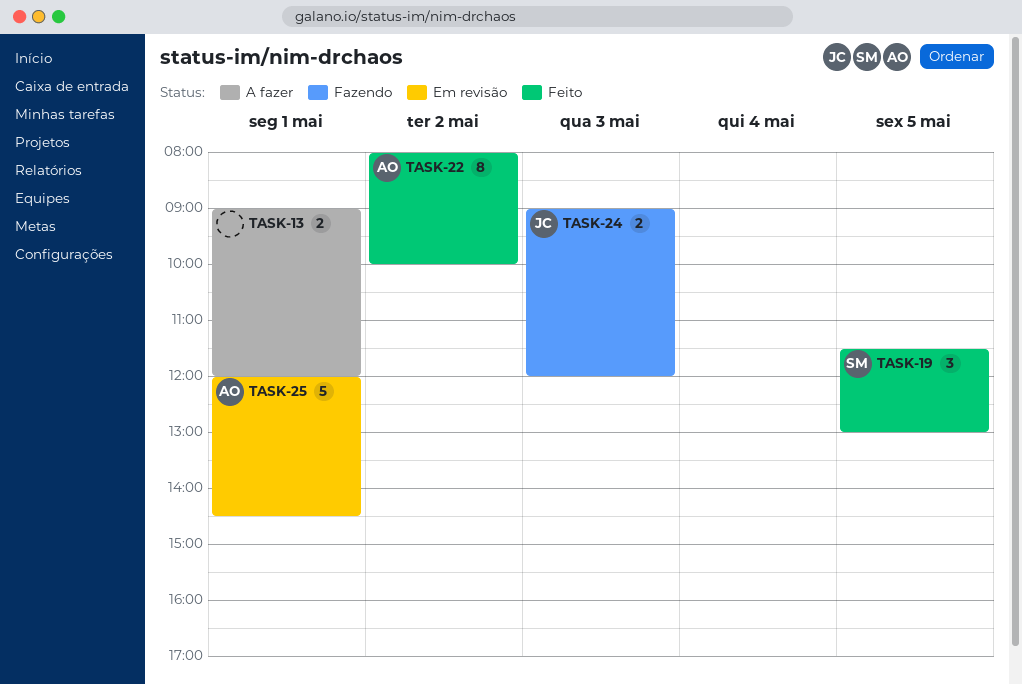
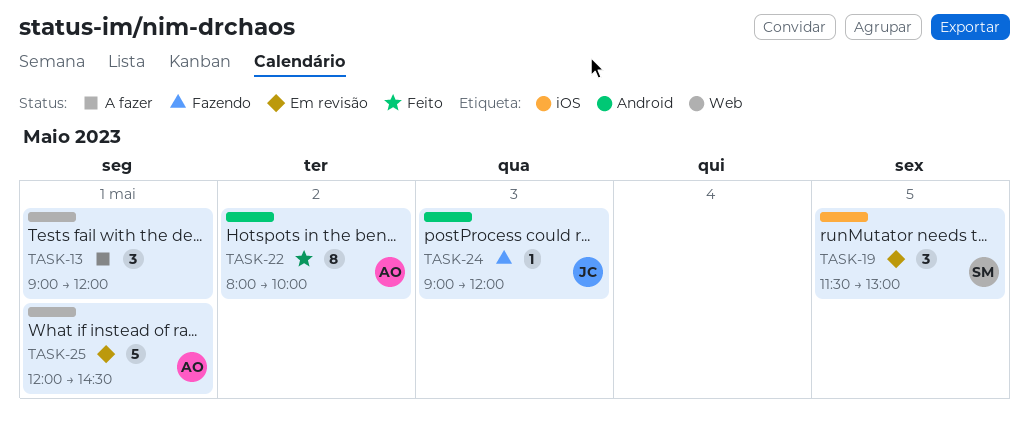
TASK-13, estimate: 2 -> 3
TASK-19, status: Feito -> Em revisão
TASK-24, estimate: 2 -> 1

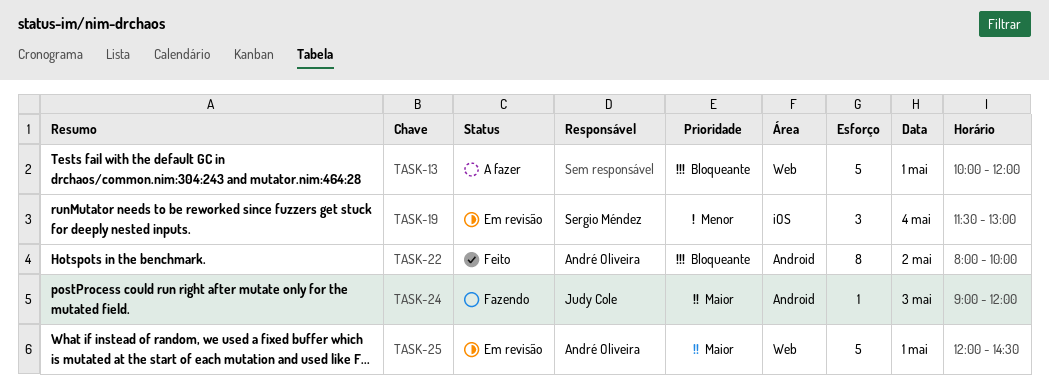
TASK-13, estimate: 3 -> 5
TASK-13, begins: 09:00 -> 10:00
TASK-19, day: May 5 -> May 4

